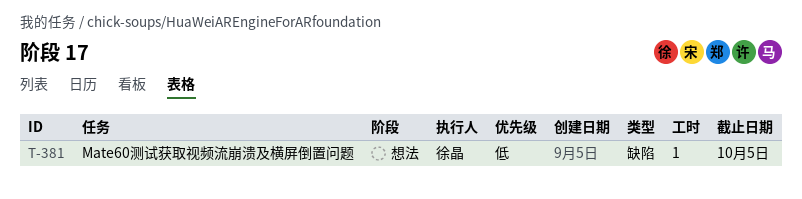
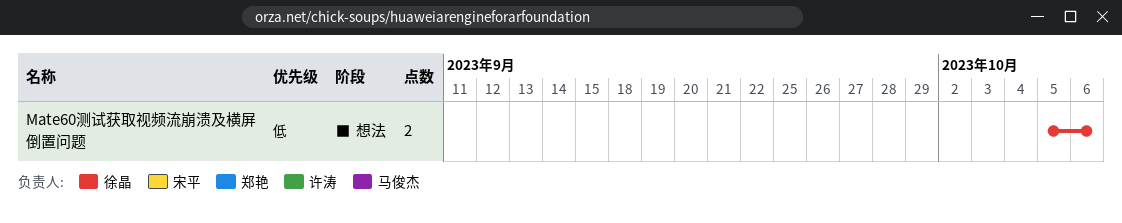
Mate60测试获取视频流崩溃及横屏倒置问题, estimate: 1 -> 2
Mate60测试获取视频流崩溃及横屏倒置问题, due: Oct 5 -> Oct 6

